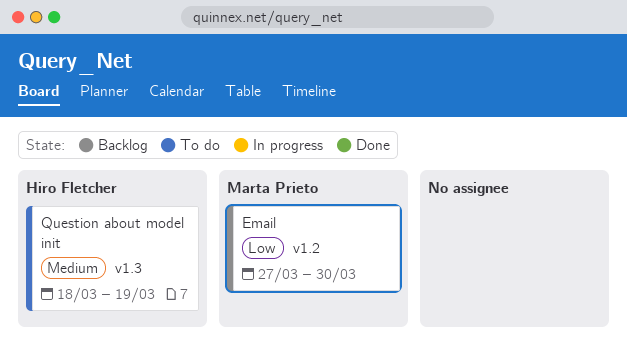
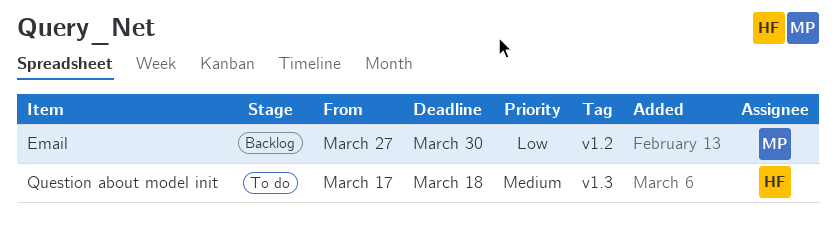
Question about model init, start: Mar 18 -> Mar 17
Question about model init, due: Mar 19 -> Mar 18

